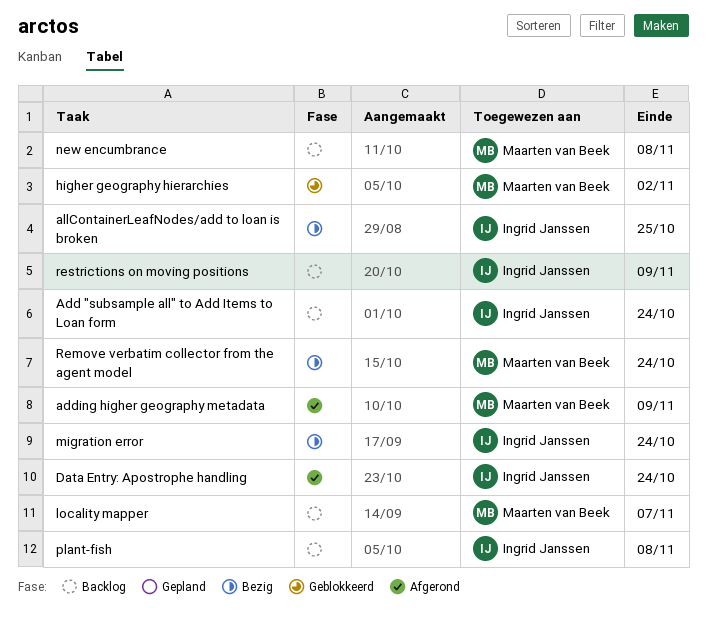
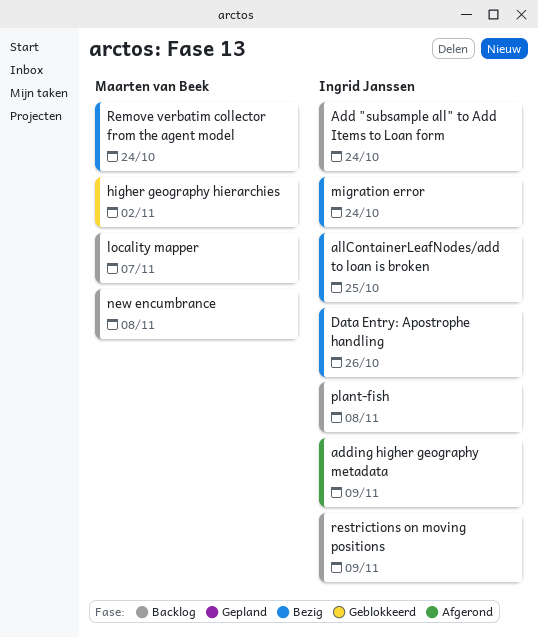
adding higher geography metadata, owner: Maarten van Beek -> Ingrid Janssen
Data Entry: Apostrophe handling, status: Afgerond -> Bezig
Data Entry: Apostrophe handling, due: Oct 24 -> Oct 26

